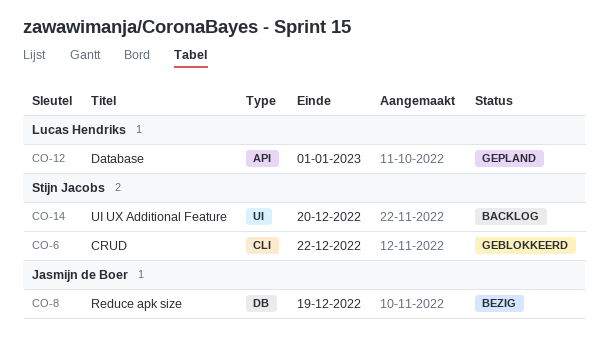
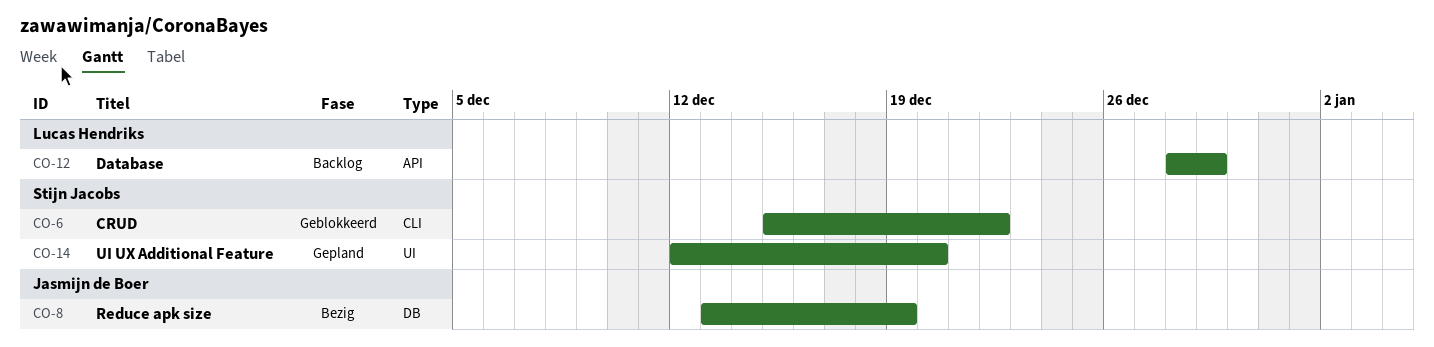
CO-12, status: Gepland -> Backlog
CO-12, due: Jan 1 -> Dec 29
CO-14, status: Backlog -> Gepland

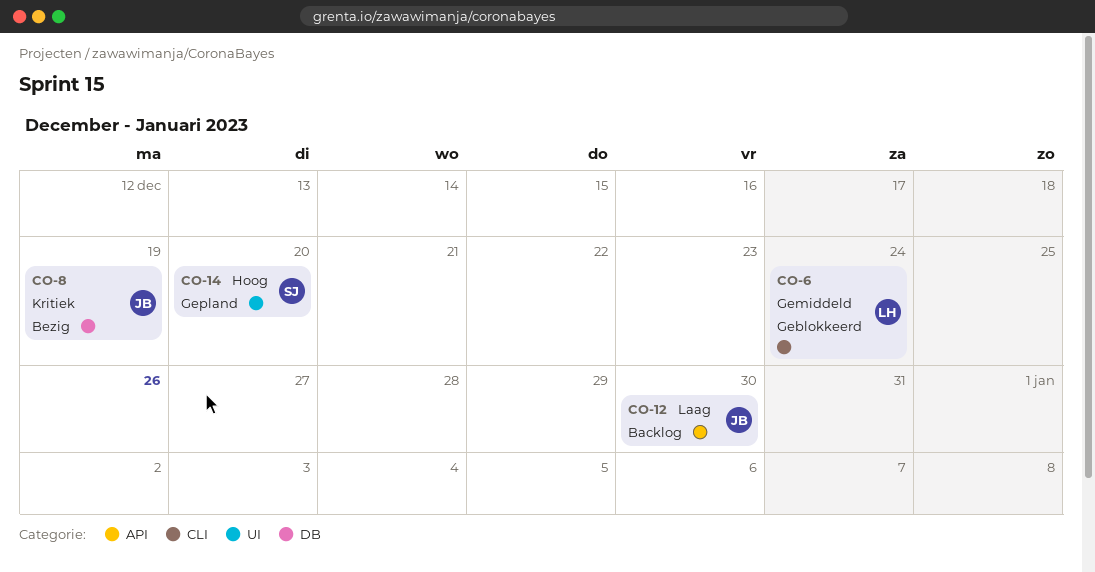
CO-6, owner: Stijn Jacobs -> Lucas Hendriks
CO-6, due: Dec 22 -> Dec 24
CO-12, owner: Lucas Hendriks -> Jasmijn de Boer
CO-12, due: Dec 29 -> Dec 30

